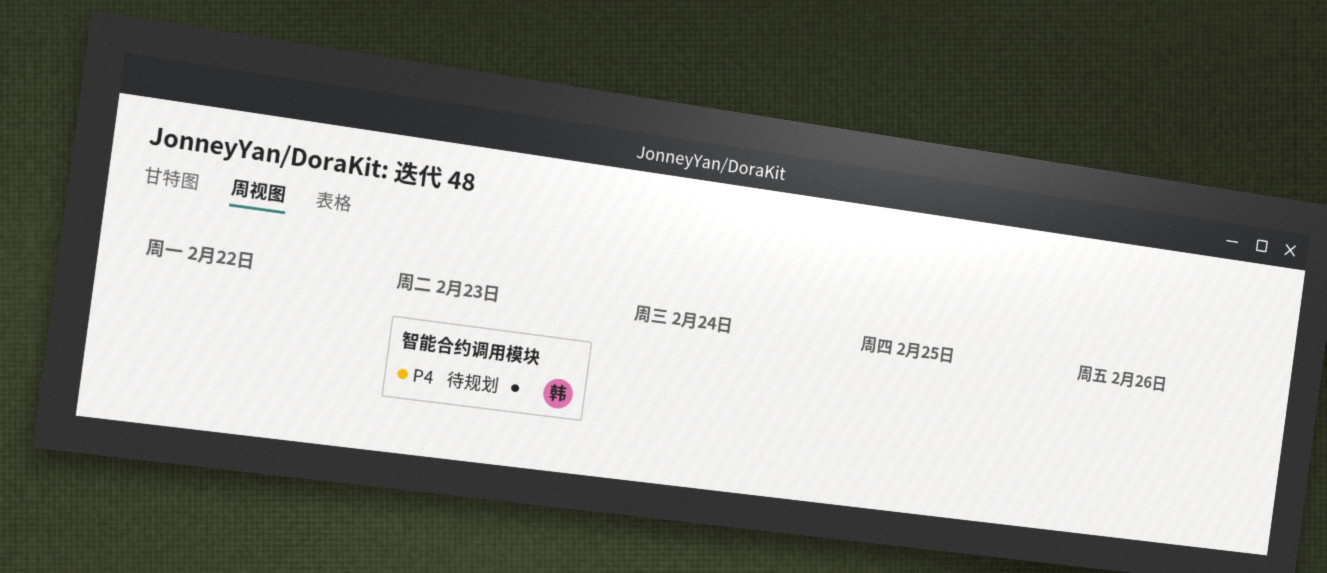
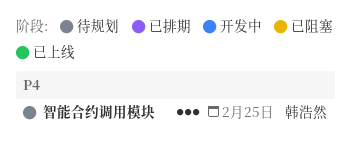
智能合约调用模块, estimate: 1 -> 3
智能合约调用模块, due: Feb 23 -> Feb 25

